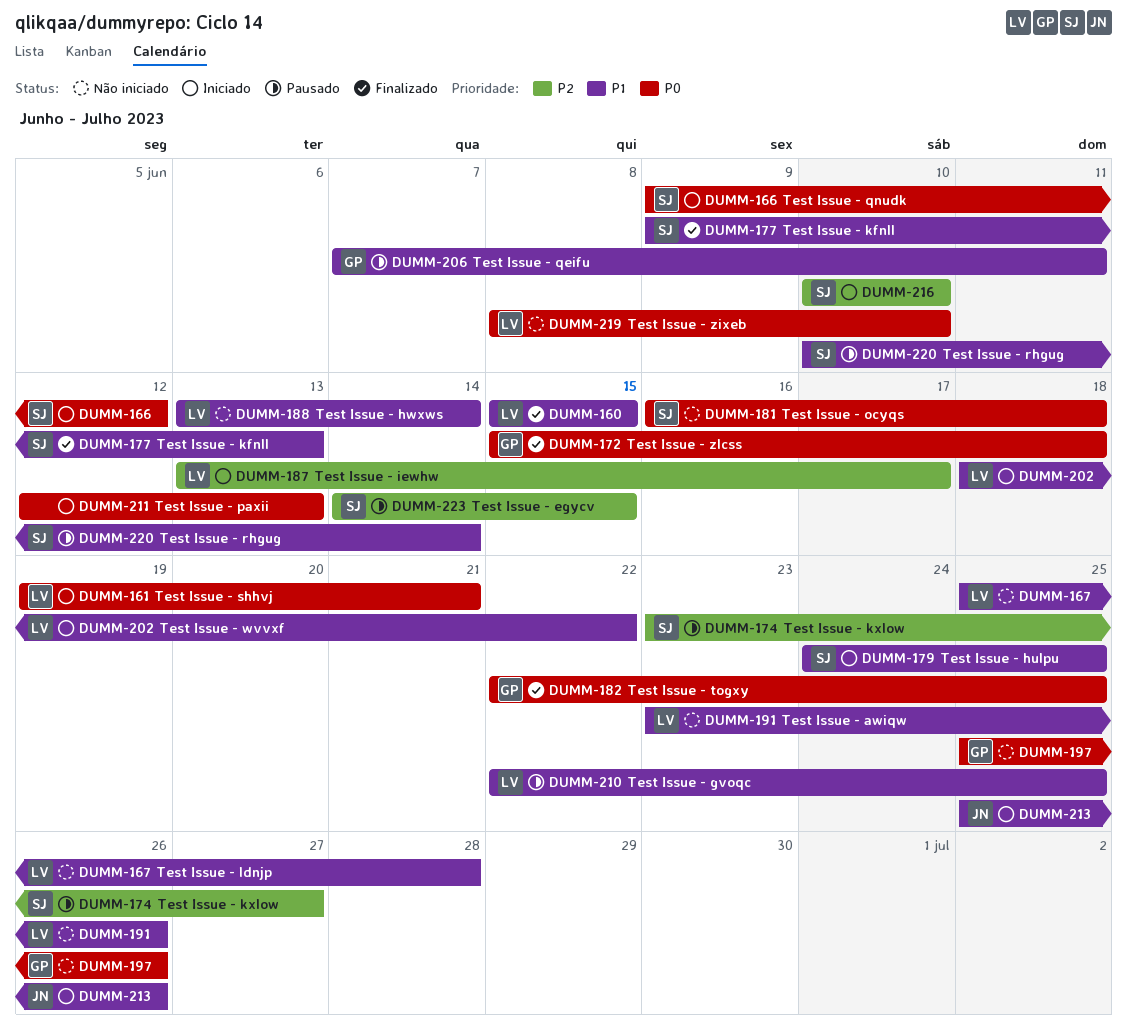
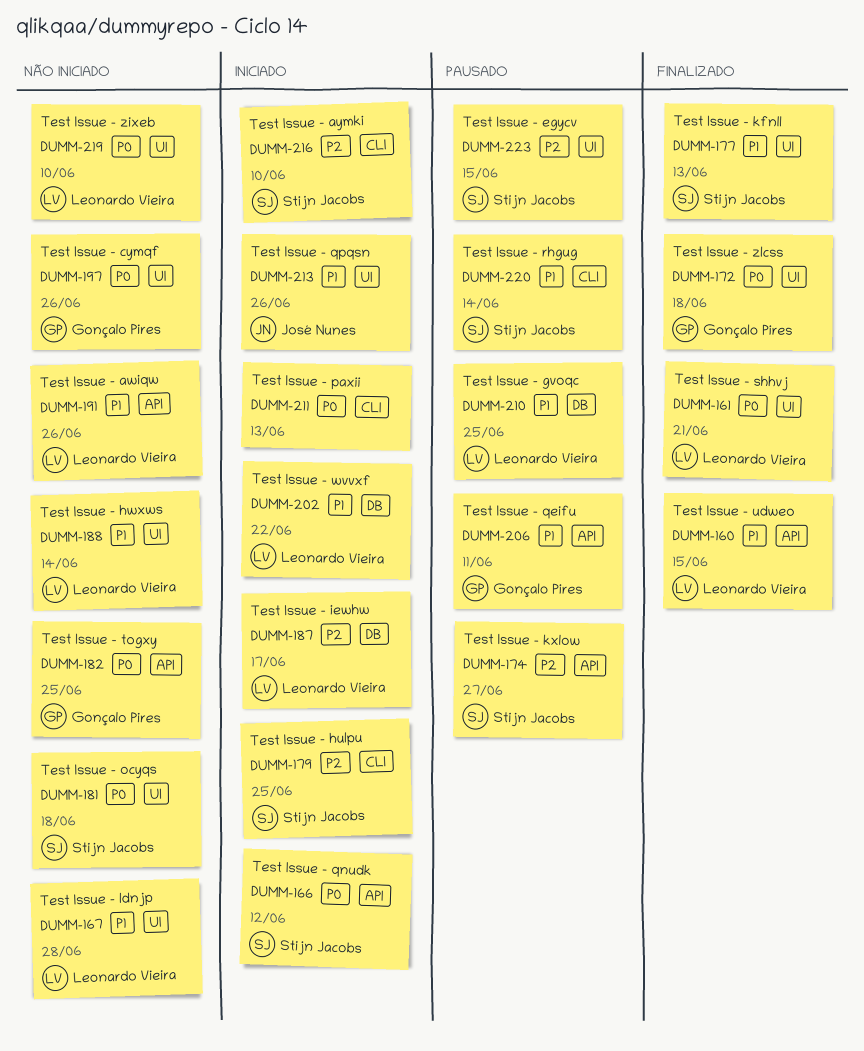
DUMM-161, status: Iniciado -> Finalizado
DUMM-179, priority: P1 -> P2
DUMM-182, status: Finalizado -> Não iniciado

